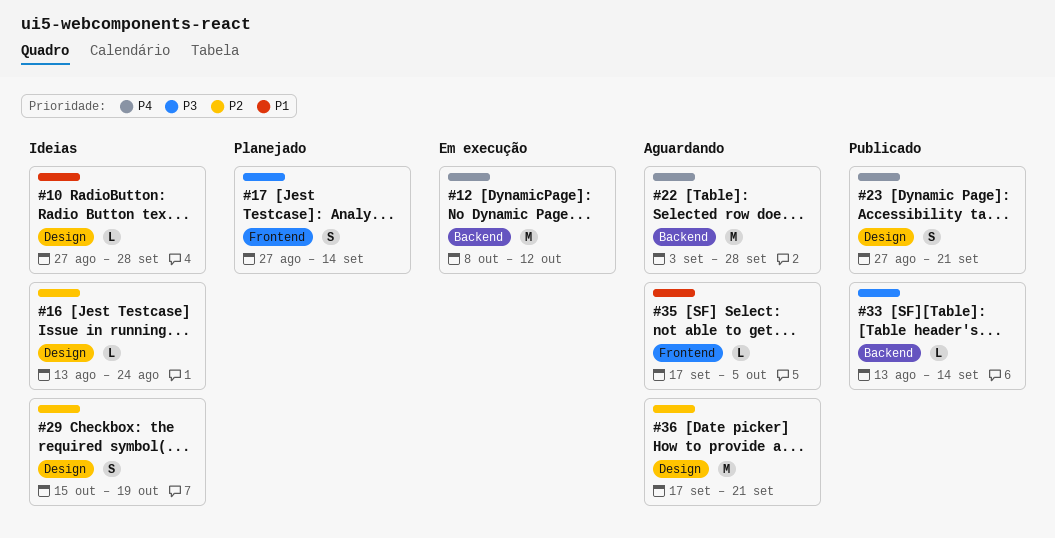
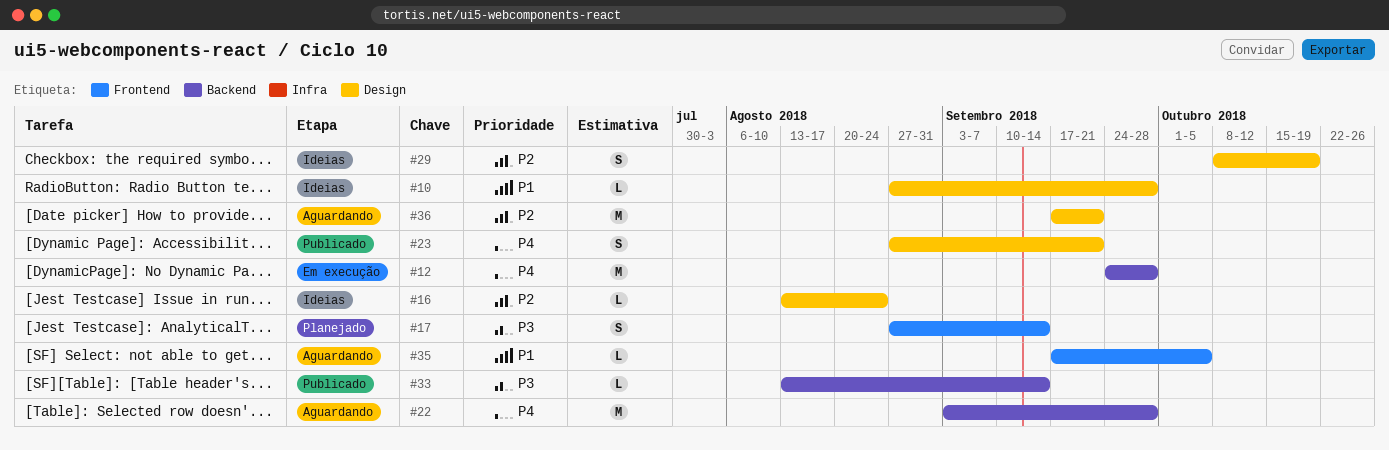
#12, start: Oct 8 -> Sep 24
#12, due: Oct 12 -> Sep 28
#29, start: Oct 15 -> Oct 8

